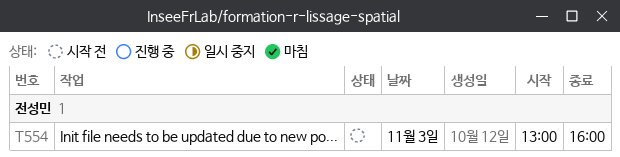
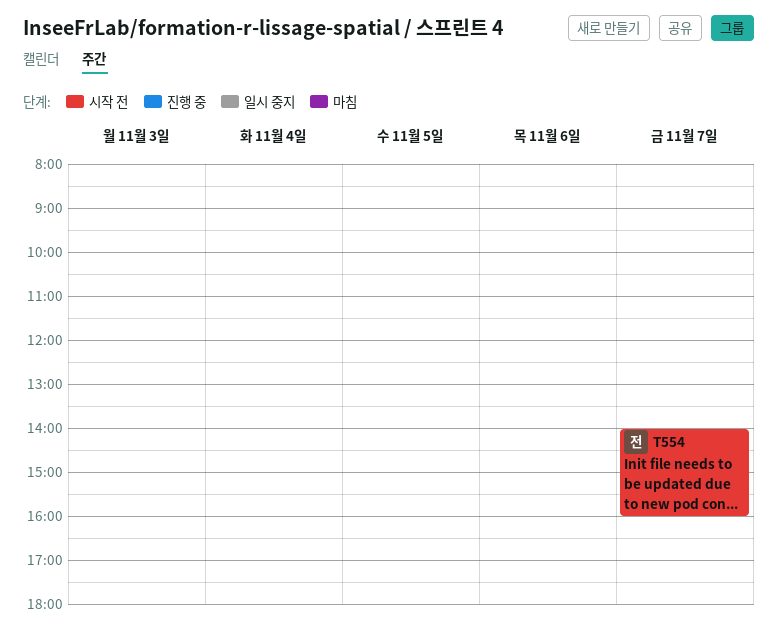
T554, day: Nov 3 -> Nov 7
T554, begins: 13:00 -> 14:00

